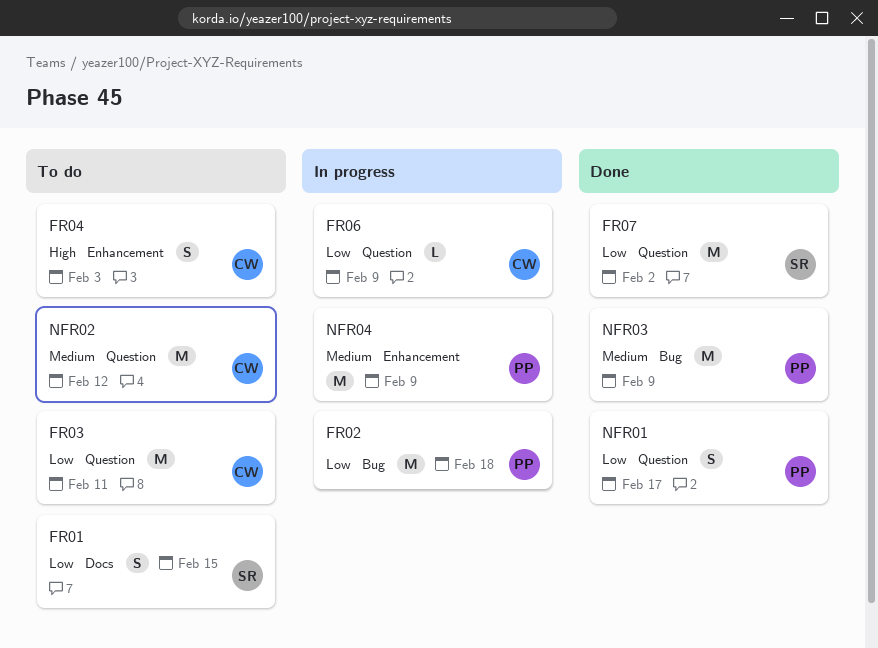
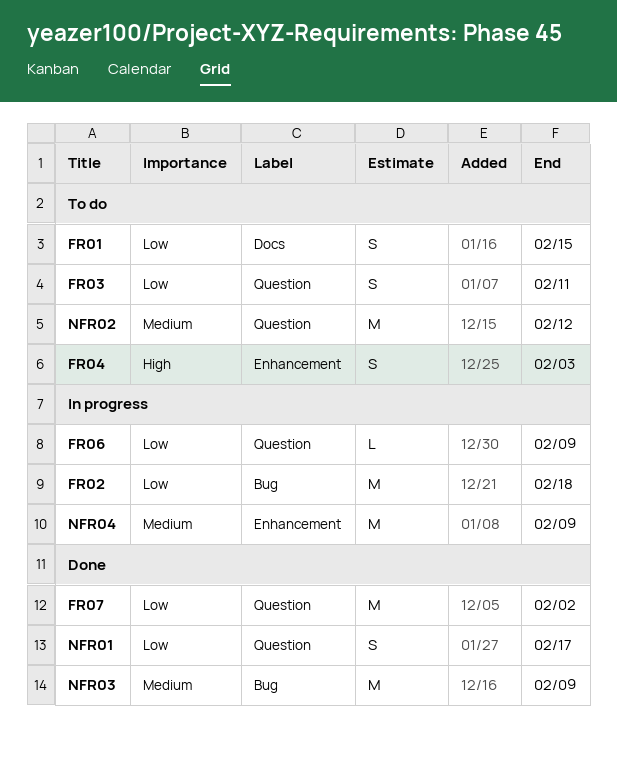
FR03, estimate: M -> S

